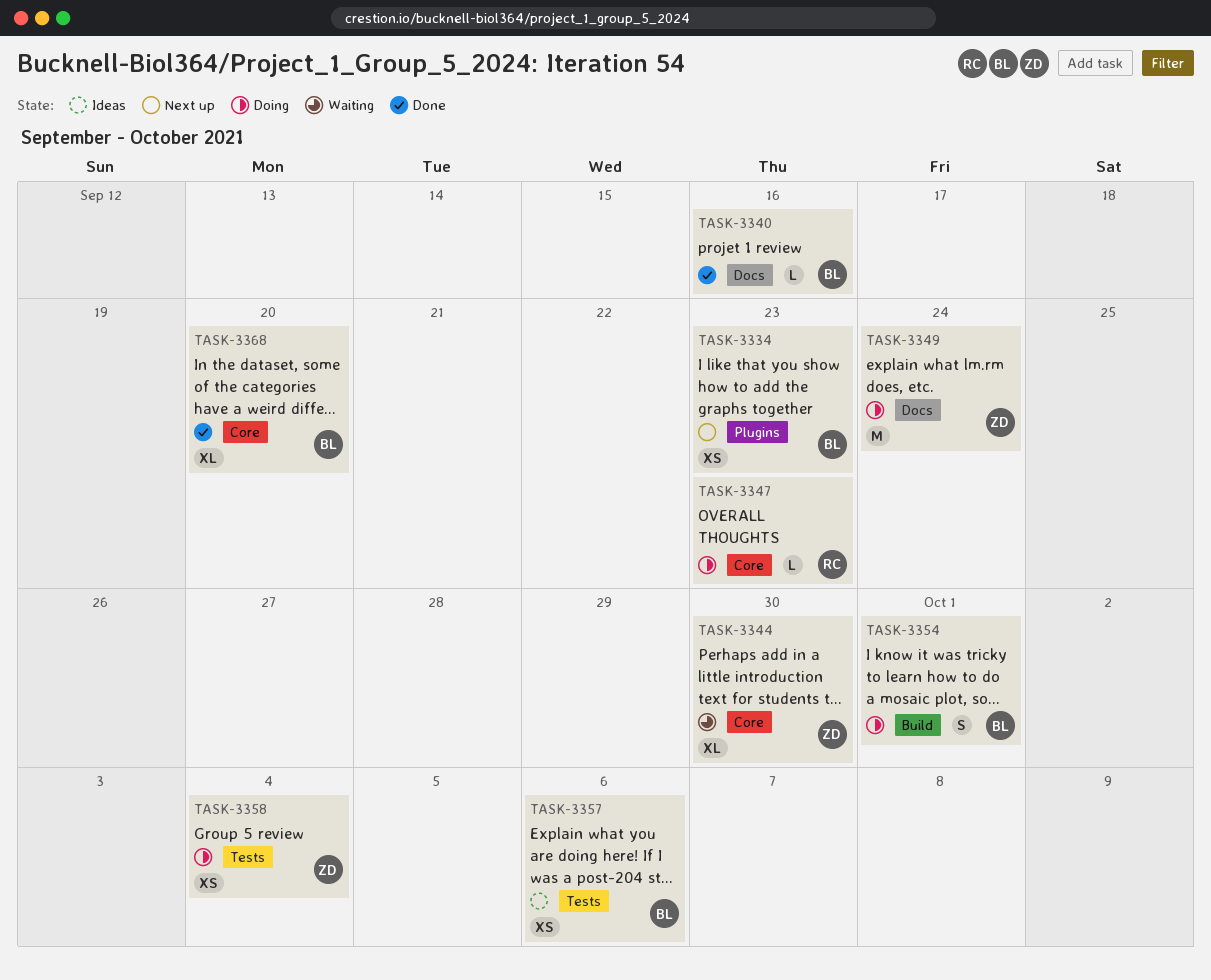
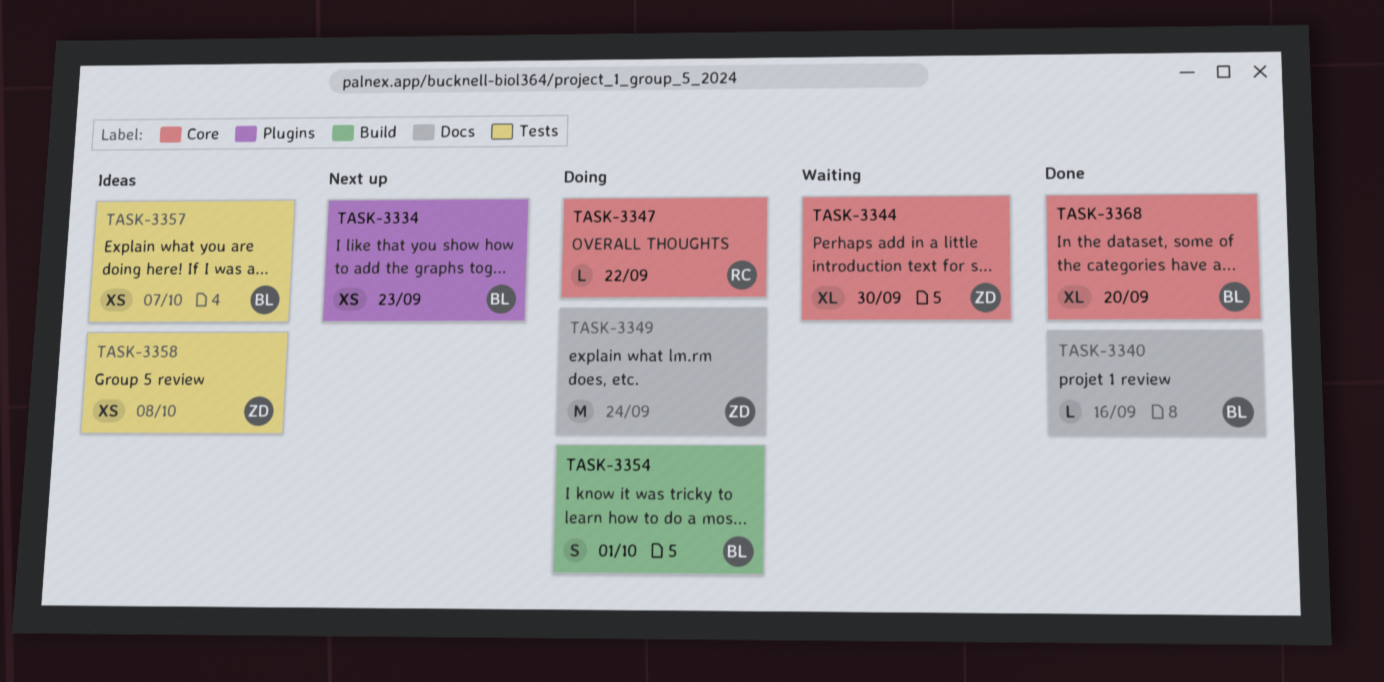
TASK-3347, due: Sep 23 -> Sep 22
TASK-3357, due: Oct 6 -> Oct 7
TASK-3358, status: Doing -> Ideas
TASK-3358, due: Oct 4 -> Oct 8

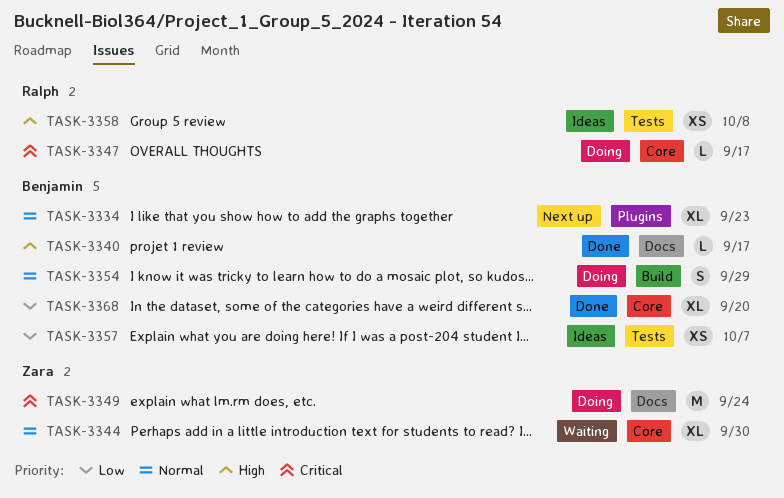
TASK-3334, estimate: XS -> XL
TASK-3340, due: Sep 16 -> Sep 17
TASK-3347, due: Sep 22 -> Sep 17
TASK-3354, due: Oct 1 -> Sep 29
TASK-3358, owner: Zara -> Ralph

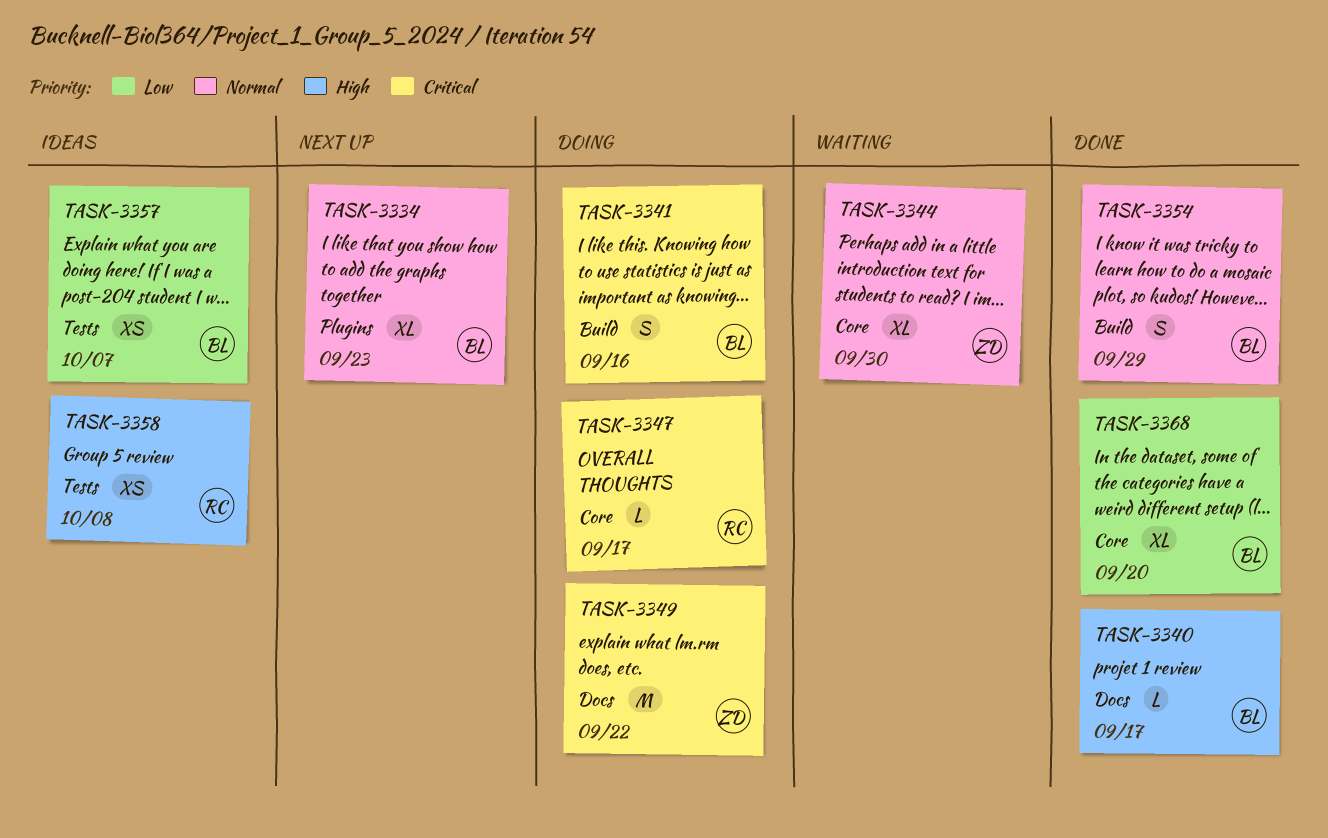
TASK-3341: none -> present
TASK-3349, due: Sep 24 -> Sep 22
TASK-3354, status: Doing -> Done

